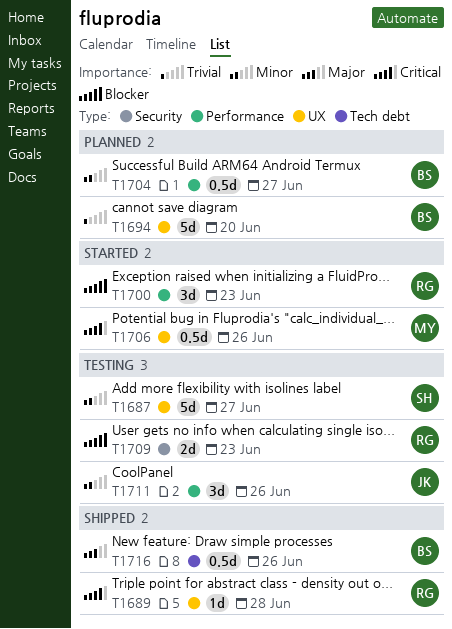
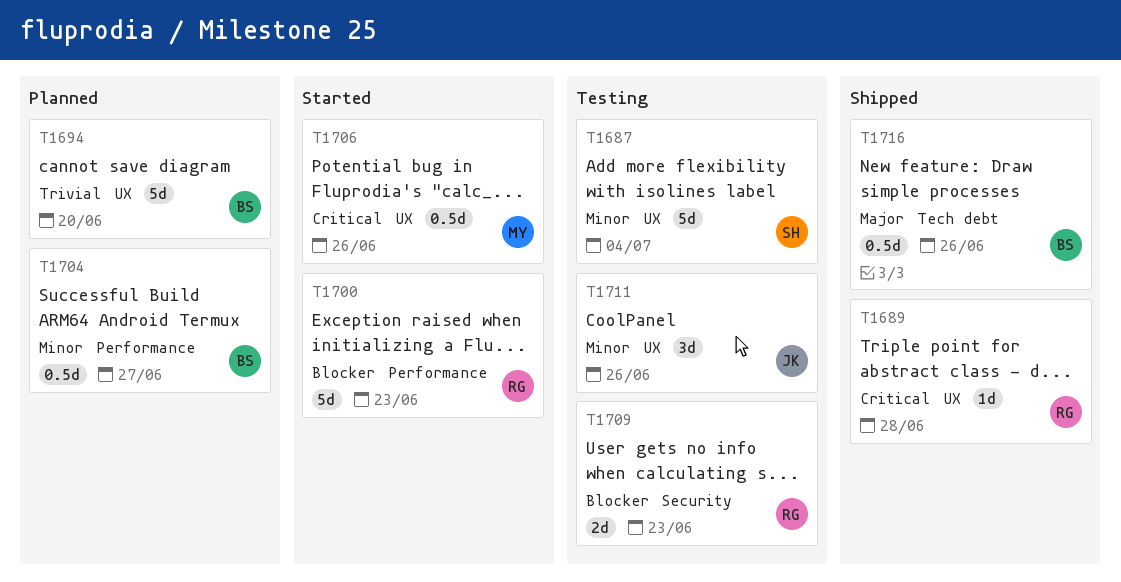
T1687, due: Jun 27 -> Jul 4
T1700, estimate: 3d -> 5d
T1711, label: Performance -> UX

